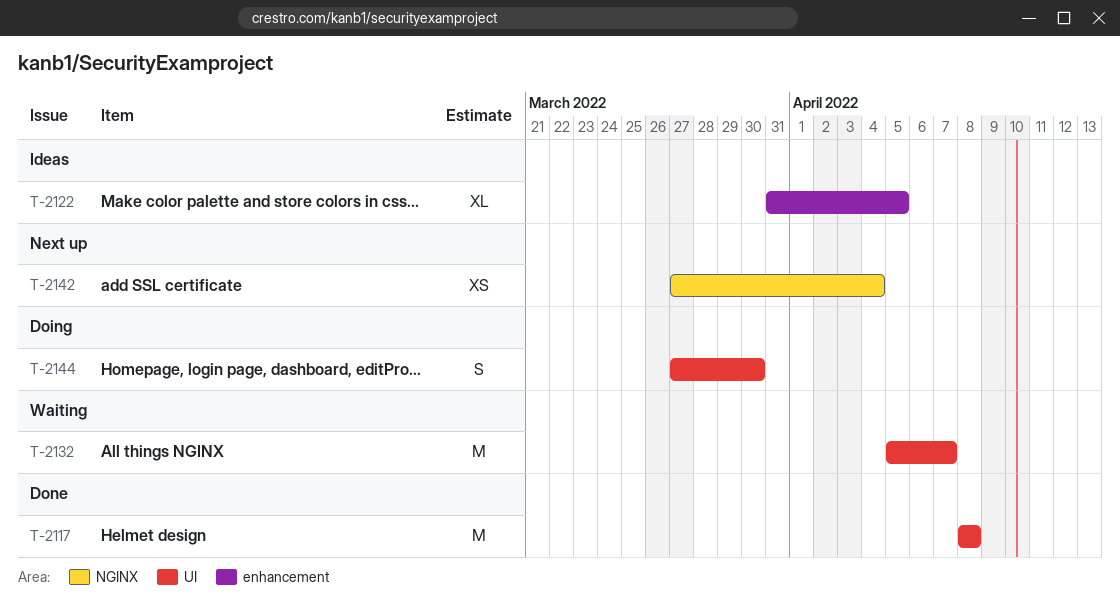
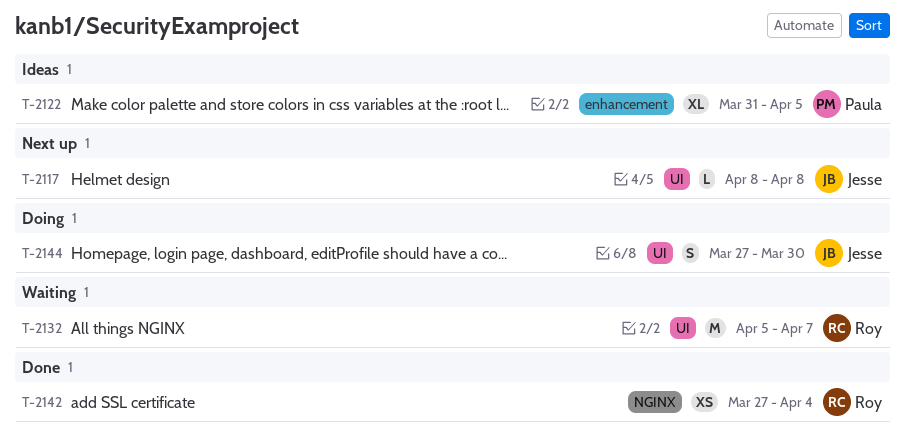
T-2117, status: Done -> Next up
T-2117, estimate: M -> L
T-2142, status: Next up -> Done

